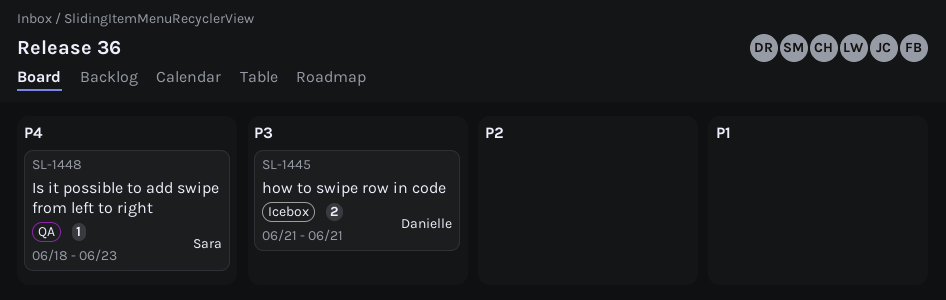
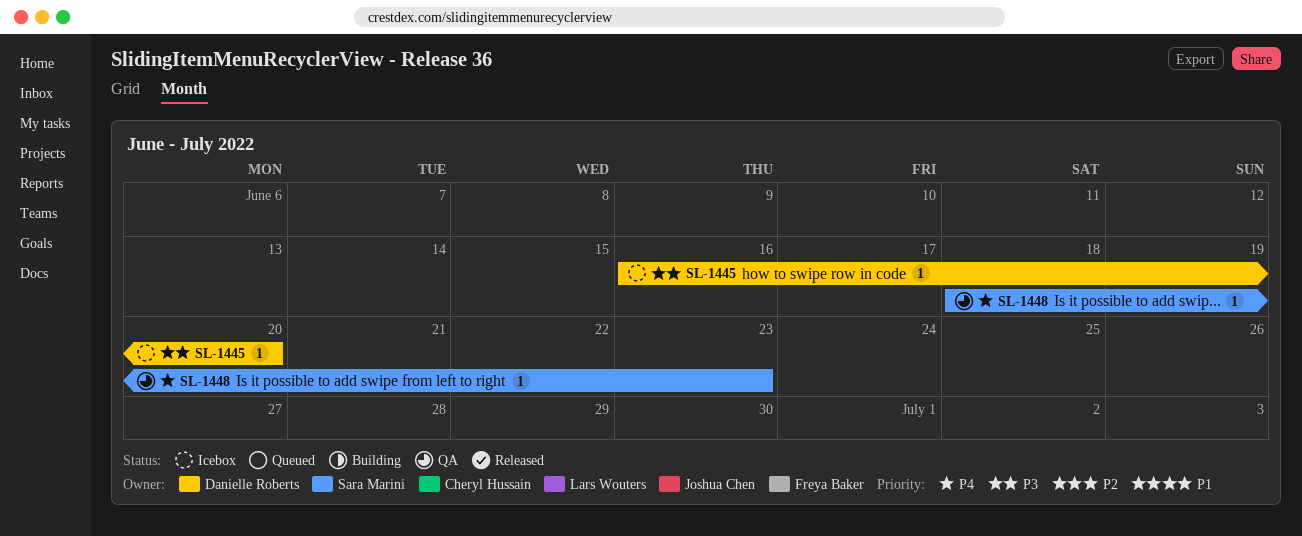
SL-1445, estimate: 2 -> 1
SL-1445, start: Jun 21 -> Jun 16
SL-1445, due: Jun 21 -> Jun 20

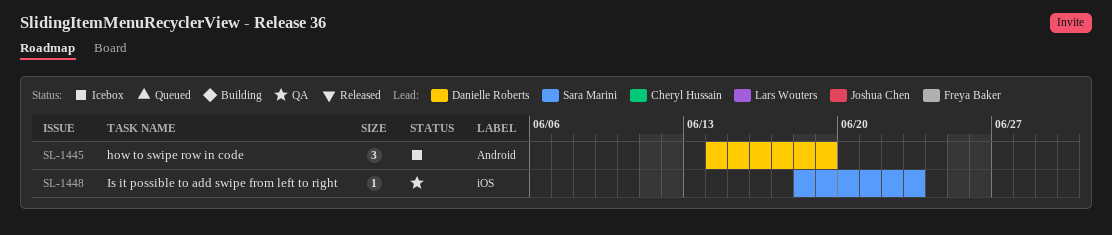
SL-1445, estimate: 1 -> 3
SL-1445, start: Jun 16 -> Jun 14
SL-1445, due: Jun 20 -> Jun 19

